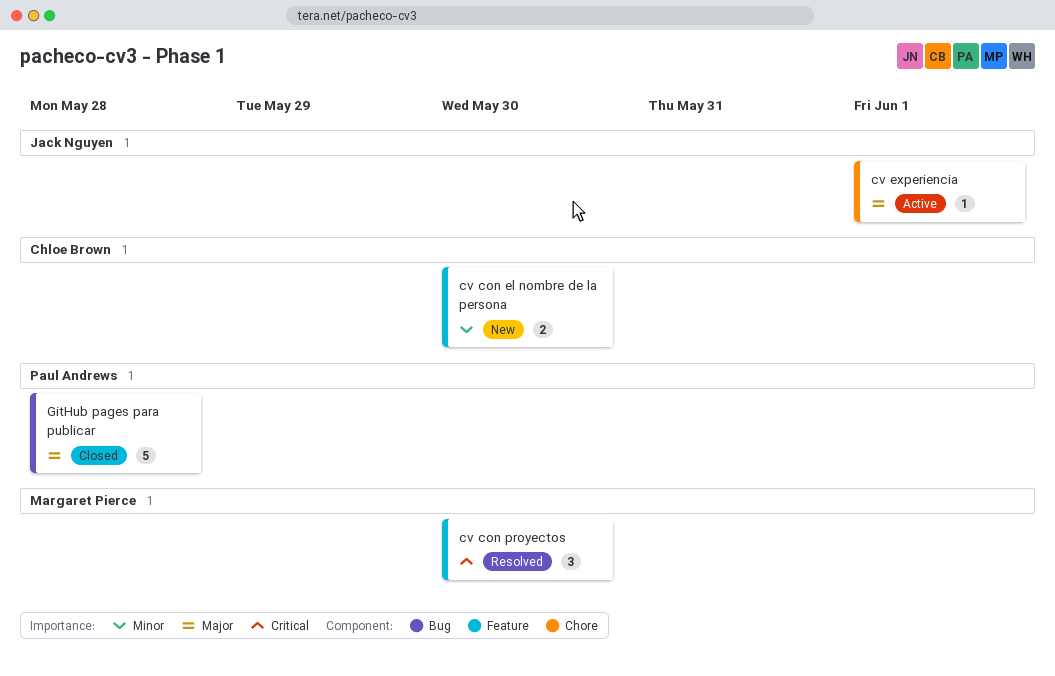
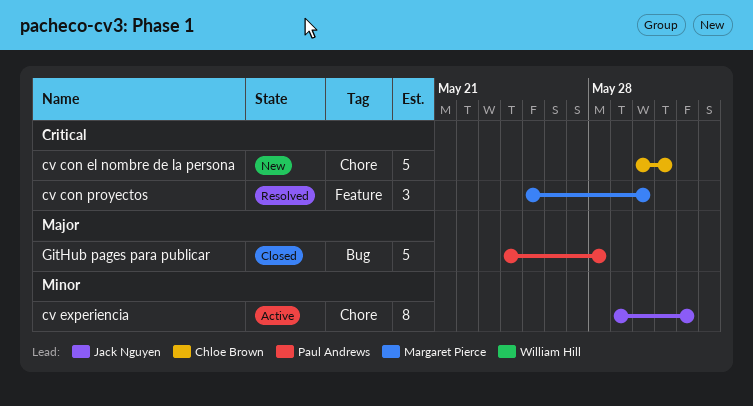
cv con el nombre de la persona, priority: Minor -> Critical
cv con el nombre de la persona, label: Feature -> Chore
cv con el nombre de la persona, estimate: 2 -> 5
cv con el nombre de la persona, due: May 30 -> May 31
cv experiencia, priority: Major -> Minor
cv experiencia, estimate: 1 -> 8

